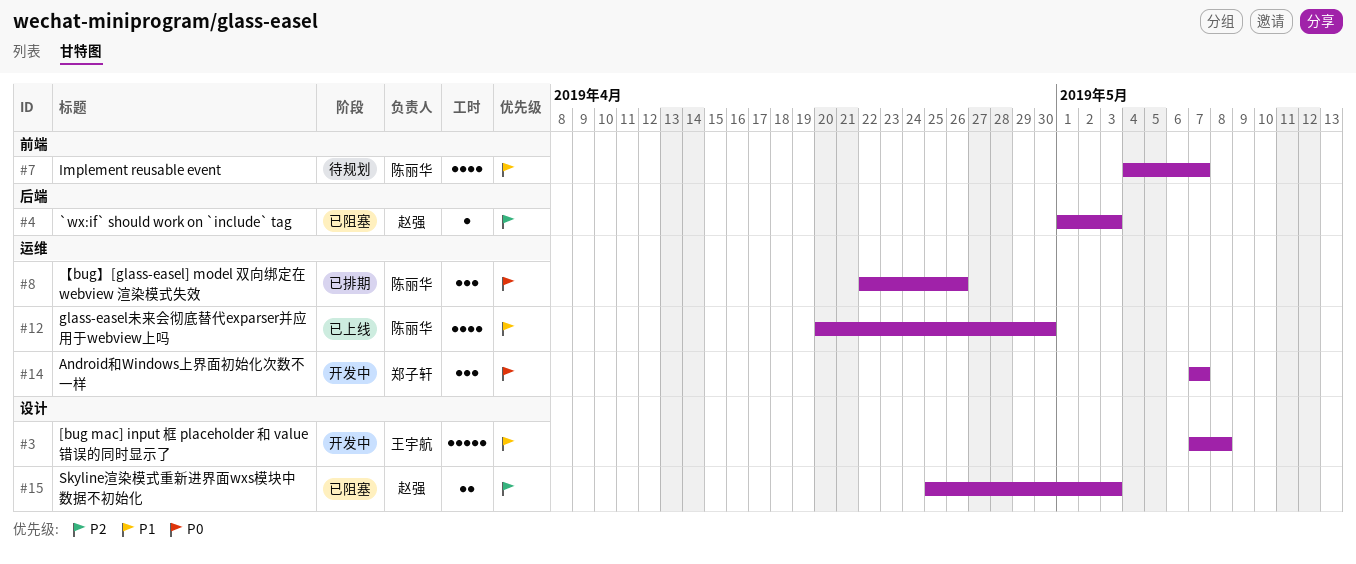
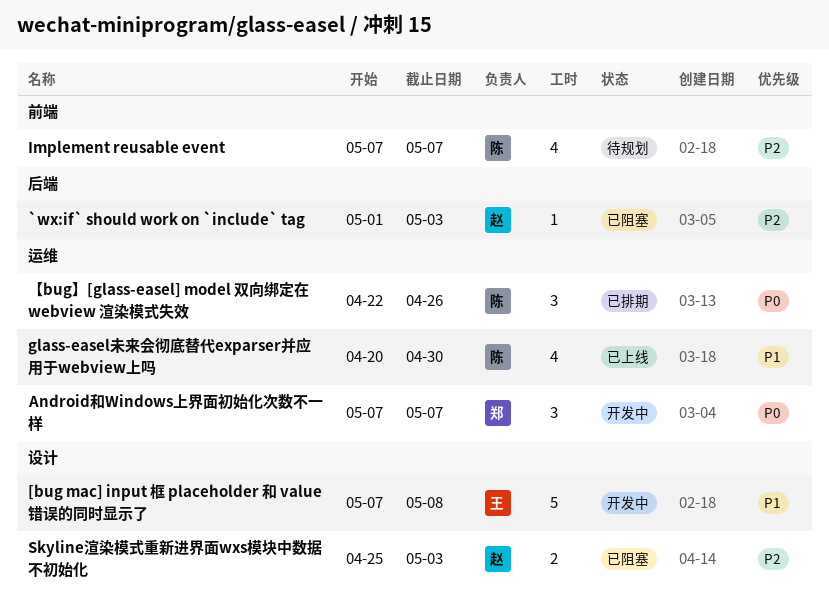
Implement reusable event, priority: P1 -> P2
Implement reusable event, start: May 4 -> May 7

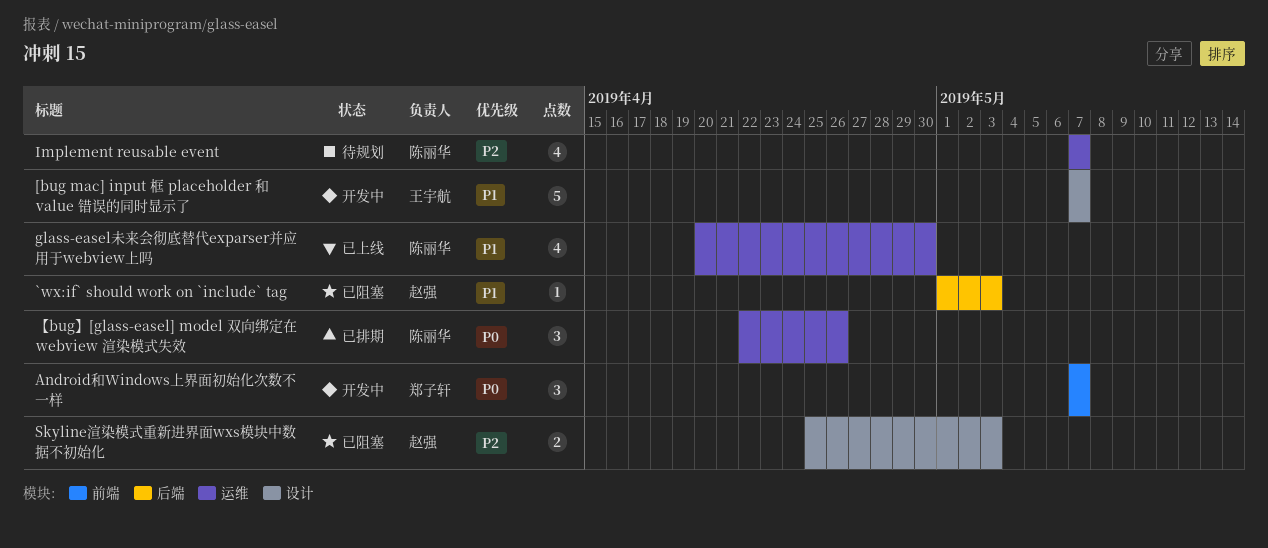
[bug mac] input 框 placeholder 和 value 错误的同时显示了, due: May 8 -> May 7
`wx:if` should work on `include` tag, priority: P2 -> P1
Android和Windows上界面初始化次数不一样, label: 运维 -> 前端
Implement reusable event, label: 前端 -> 运维

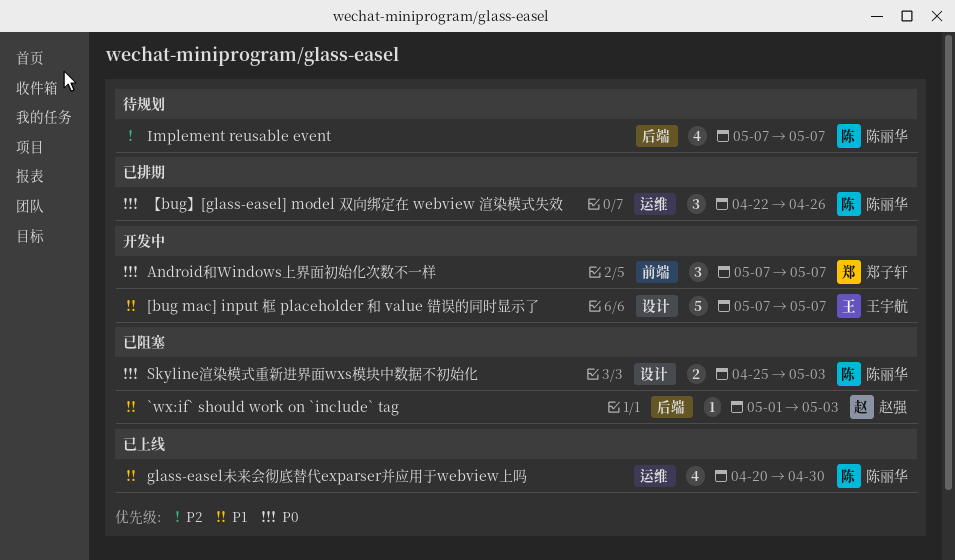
Implement reusable event, label: 运维 -> 后端
Skyline渲染模式重新进界面wxs模块中数据不初始化, owner: 赵强 -> 陈丽华
Skyline渲染模式重新进界面wxs模块中数据不初始化, priority: P2 -> P0

